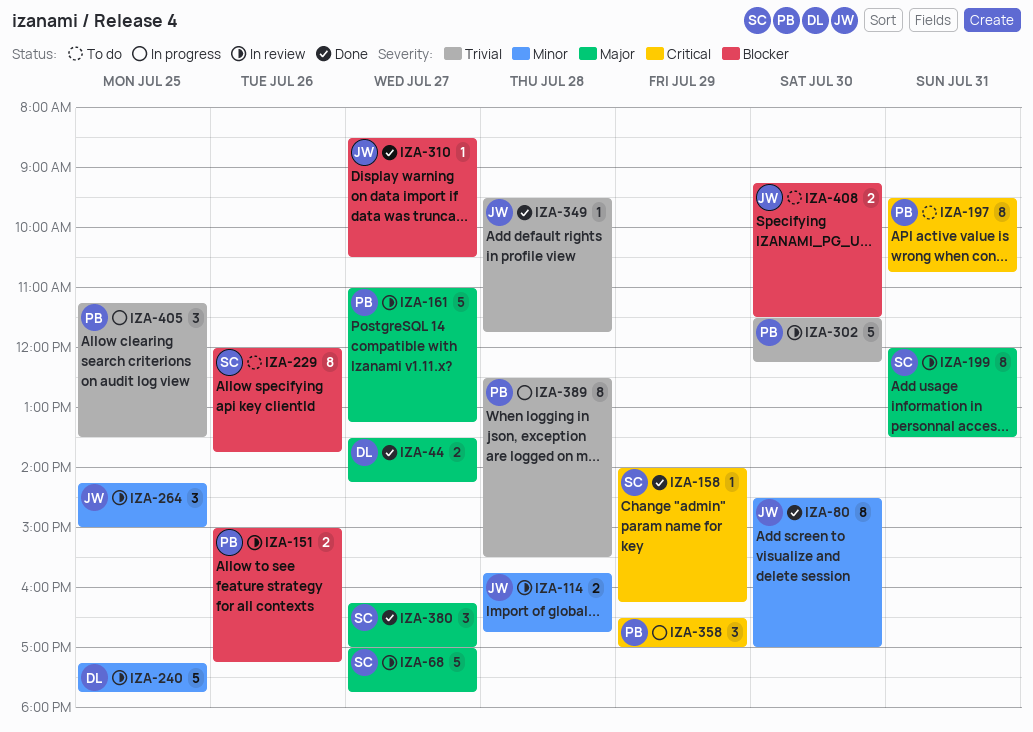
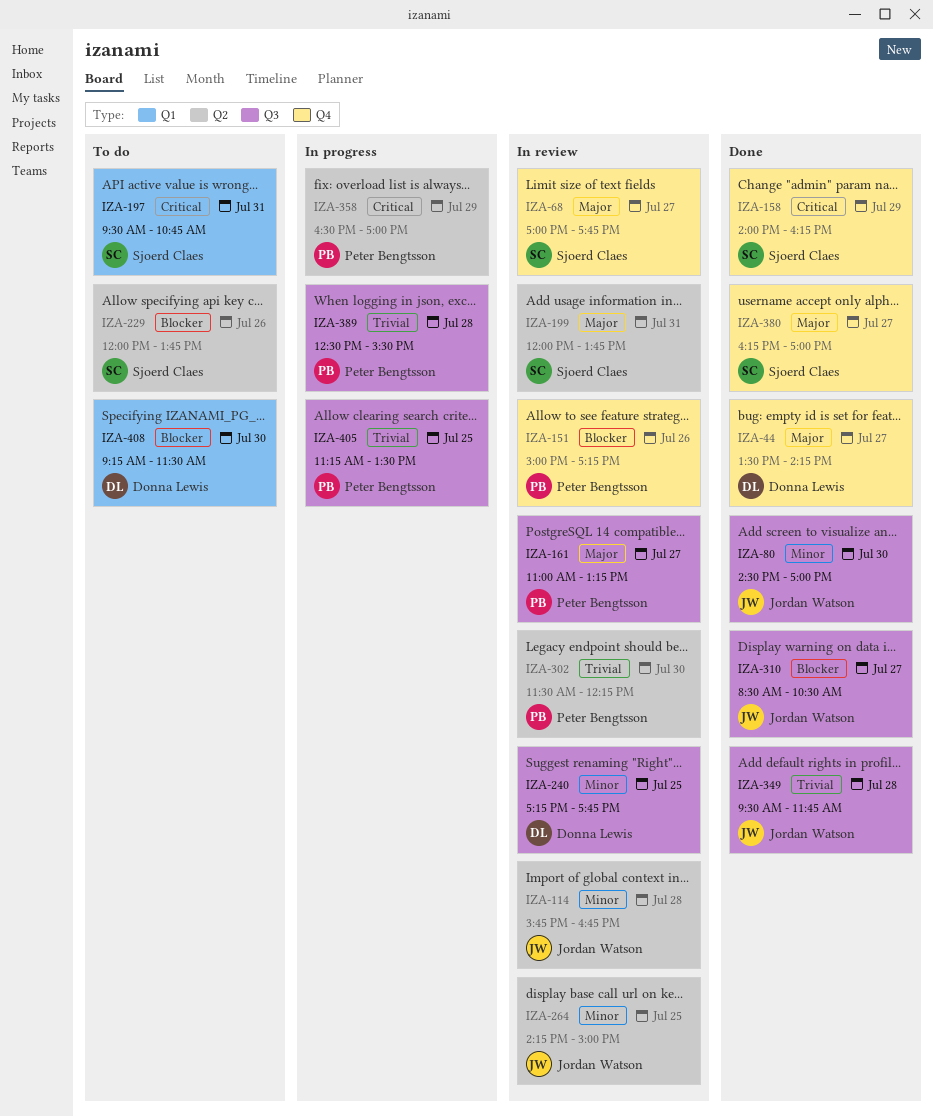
IZA-197, owner: Peter Bengtsson -> Sjoerd Claes
IZA-199, ends: 13:30 -> 13:45
IZA-408, owner: Jordan Watson -> Donna Lewis

